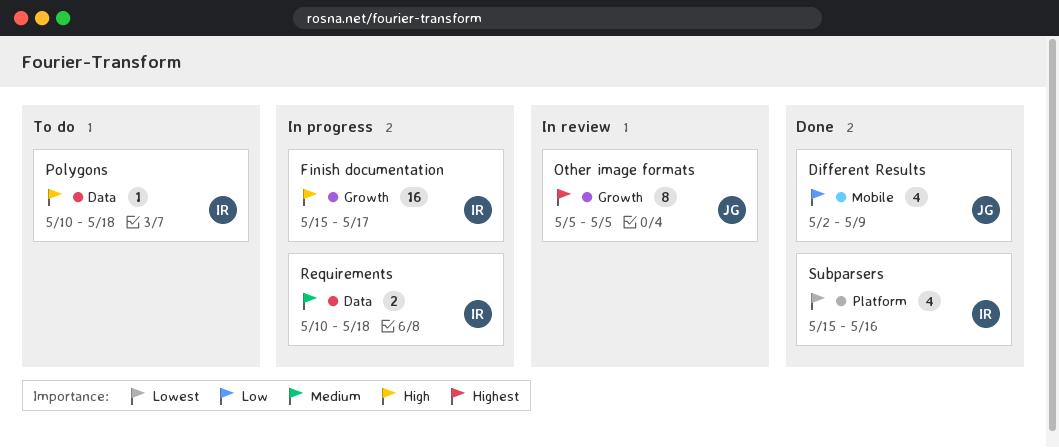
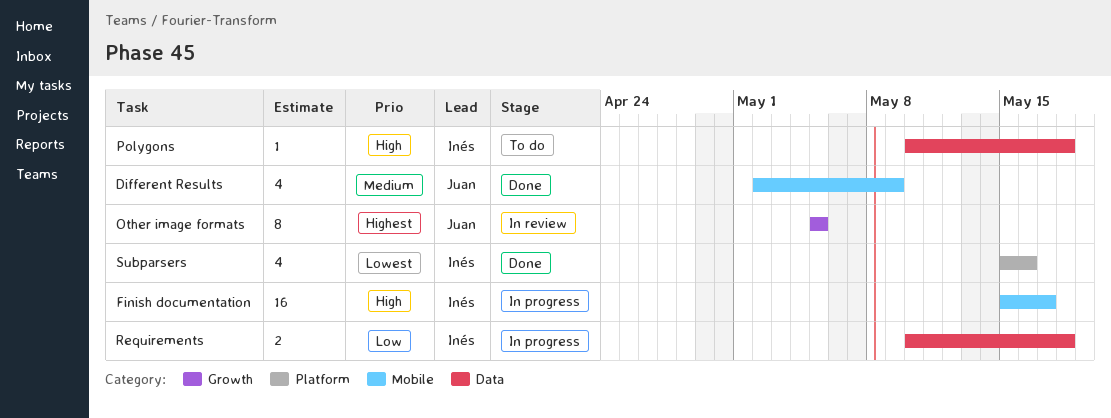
Different Results, priority: Low -> Medium
Finish documentation, label: Growth -> Mobile
Requirements, priority: Medium -> Low

